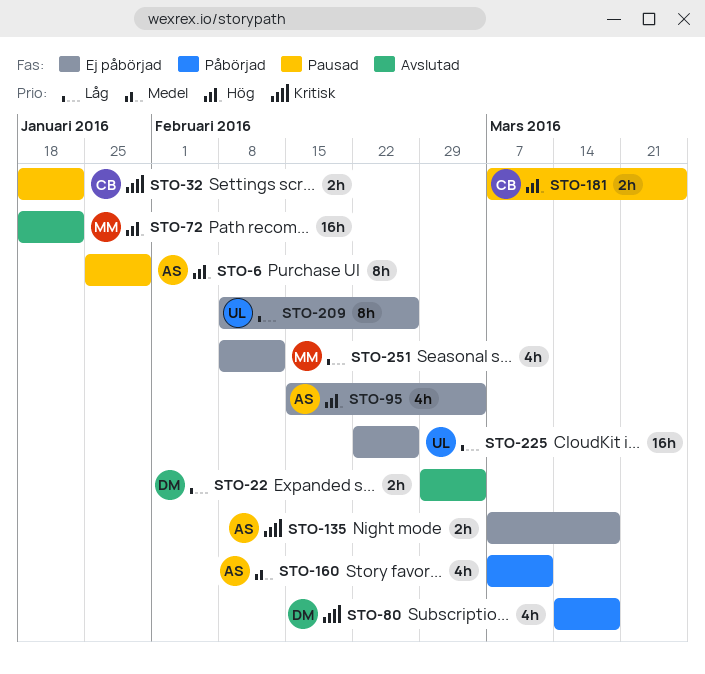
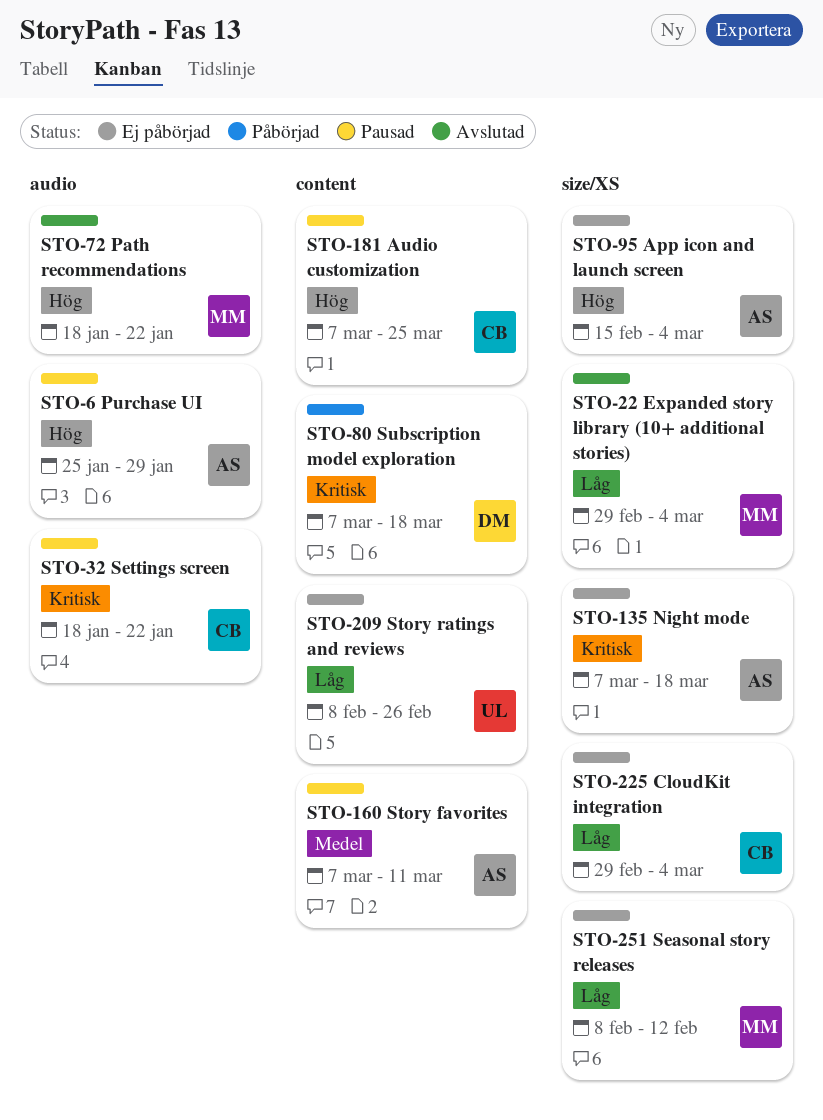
STO-22, owner: DM -> MM
STO-80, start: Mar 14 -> Mar 7
STO-160, status: Påbörjad -> Pausad
STO-225, owner: UL -> CB
STO-225, start: Feb 22 -> Feb 29
STO-225, due: Feb 26 -> Mar 4

